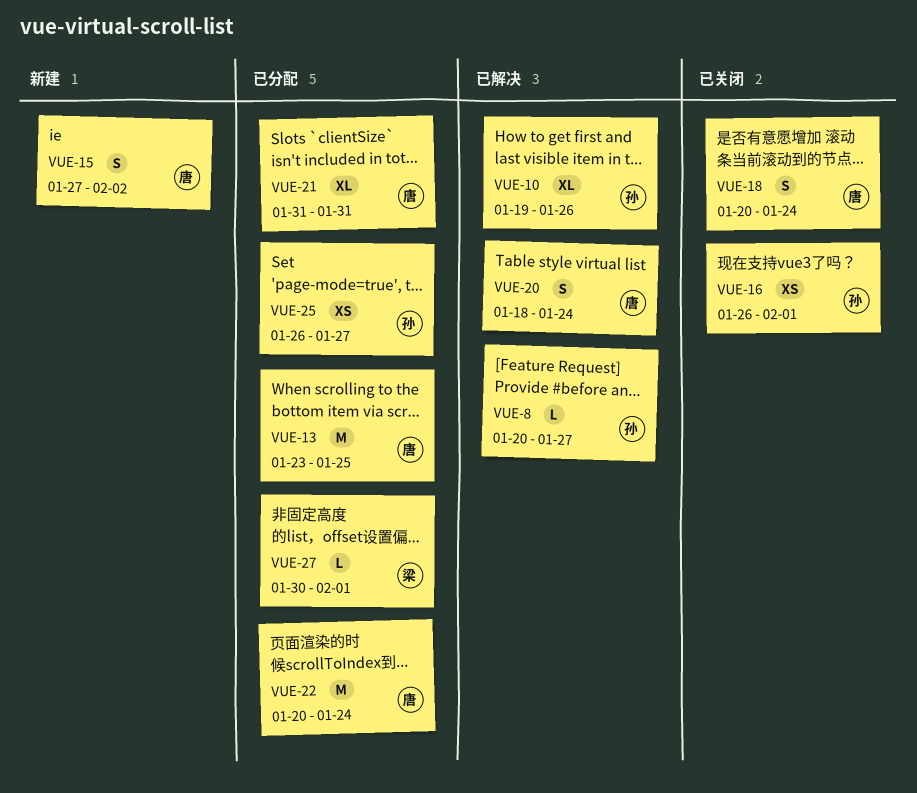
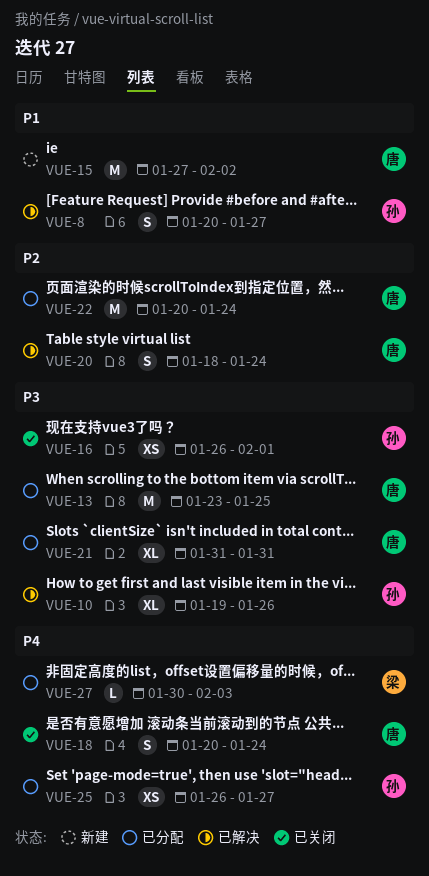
VUE-8, estimate: L -> S
VUE-15, estimate: S -> M
VUE-27, due: Feb 1 -> Feb 3

